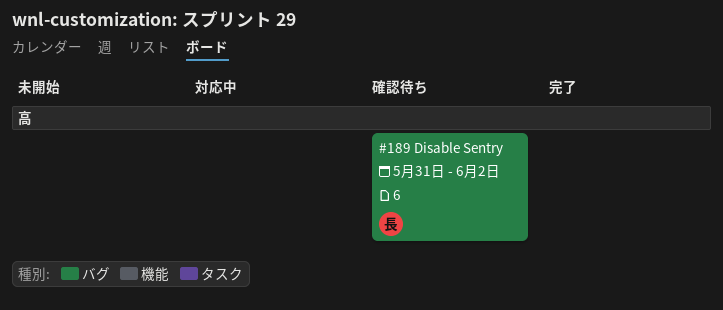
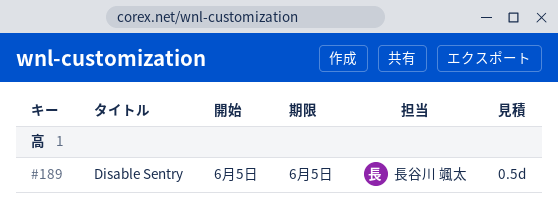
#189, start: May 31 -> Jun 5
#189, due: Jun 2 -> Jun 5

